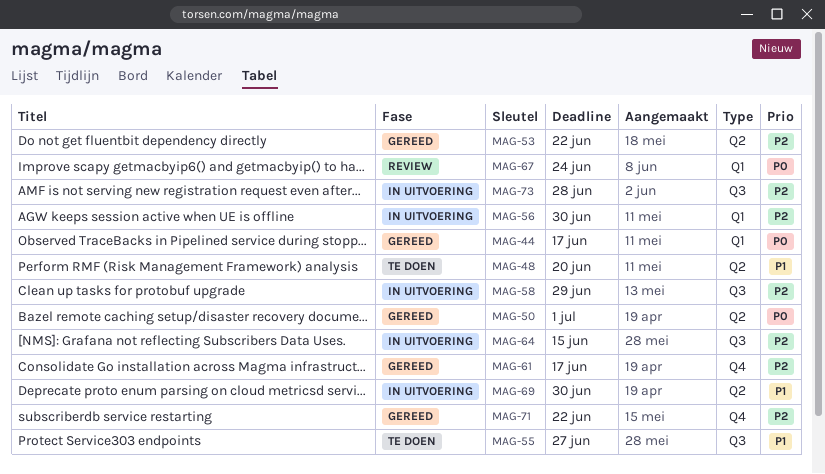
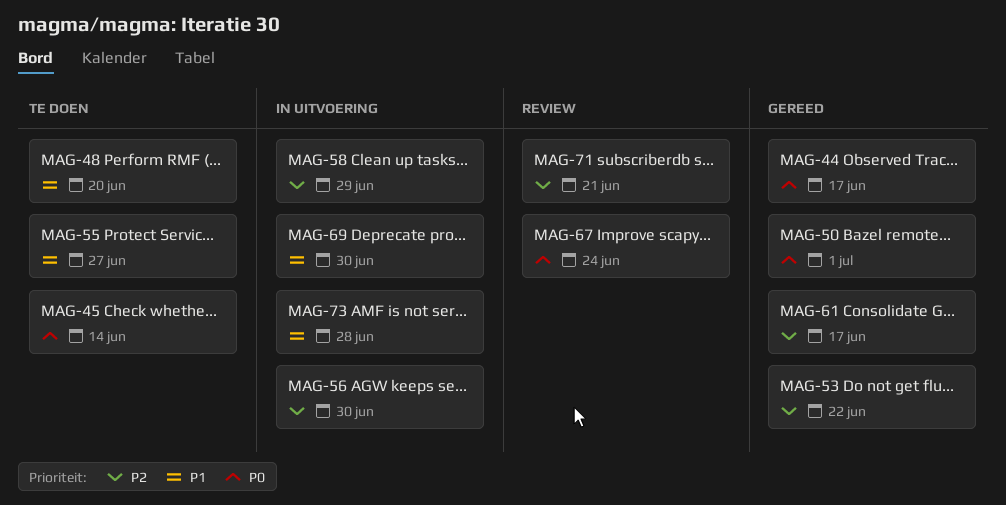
MAG-45: none -> present
MAG-64: present -> none
MAG-71, status: Gereed -> Review
MAG-71, due: Jun 22 -> Jun 21
MAG-73, priority: P2 -> P1

